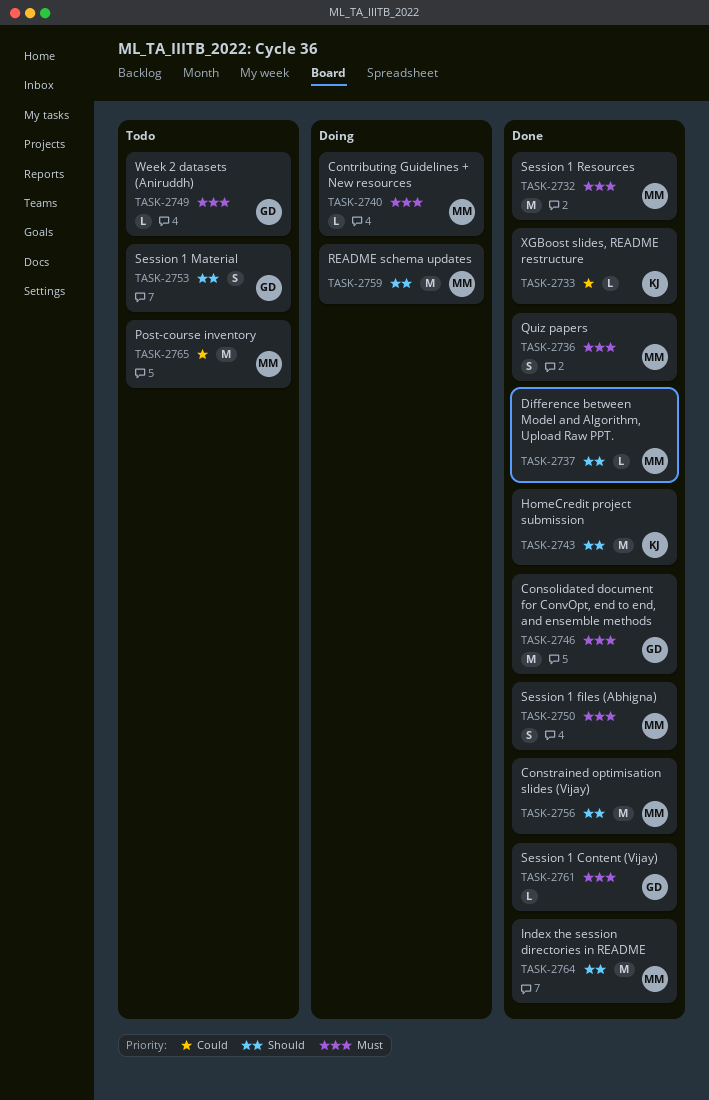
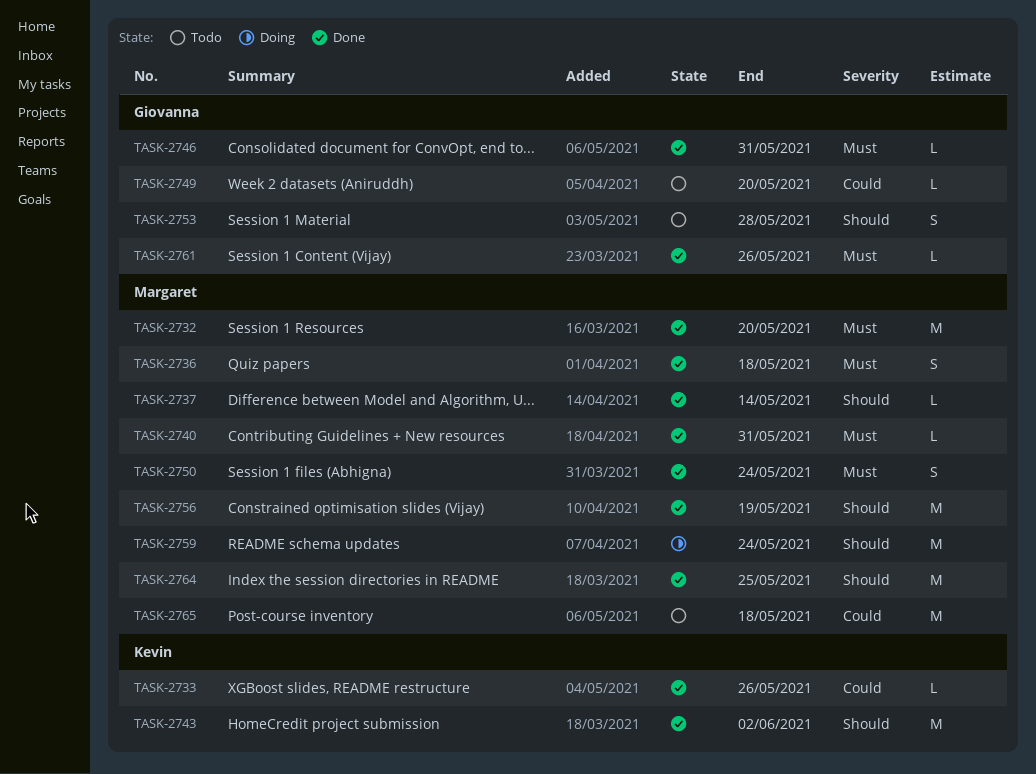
TASK-2740, status: Doing -> Done
TASK-2746, estimate: M -> L
TASK-2749, priority: Must -> Could

